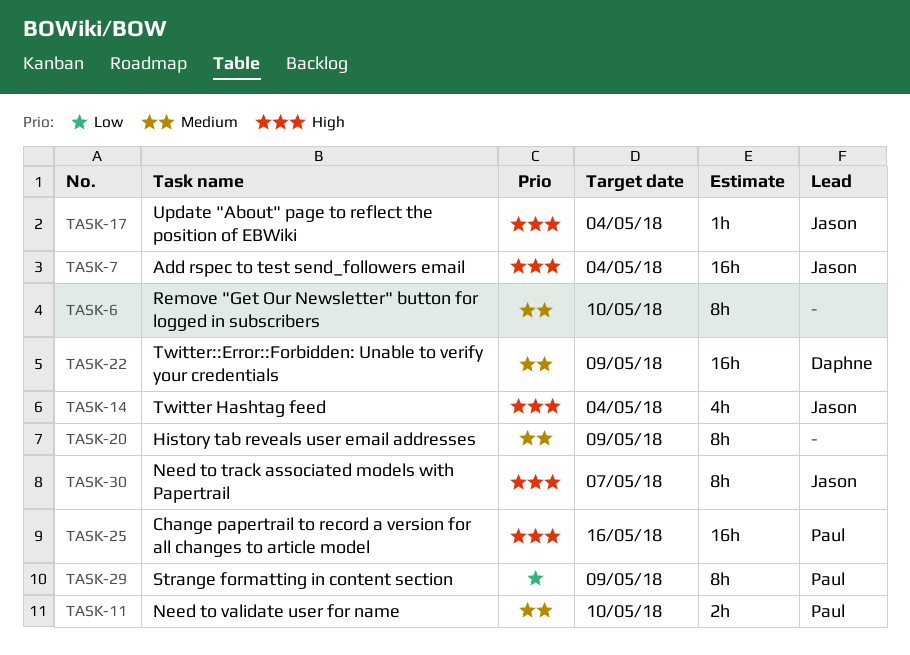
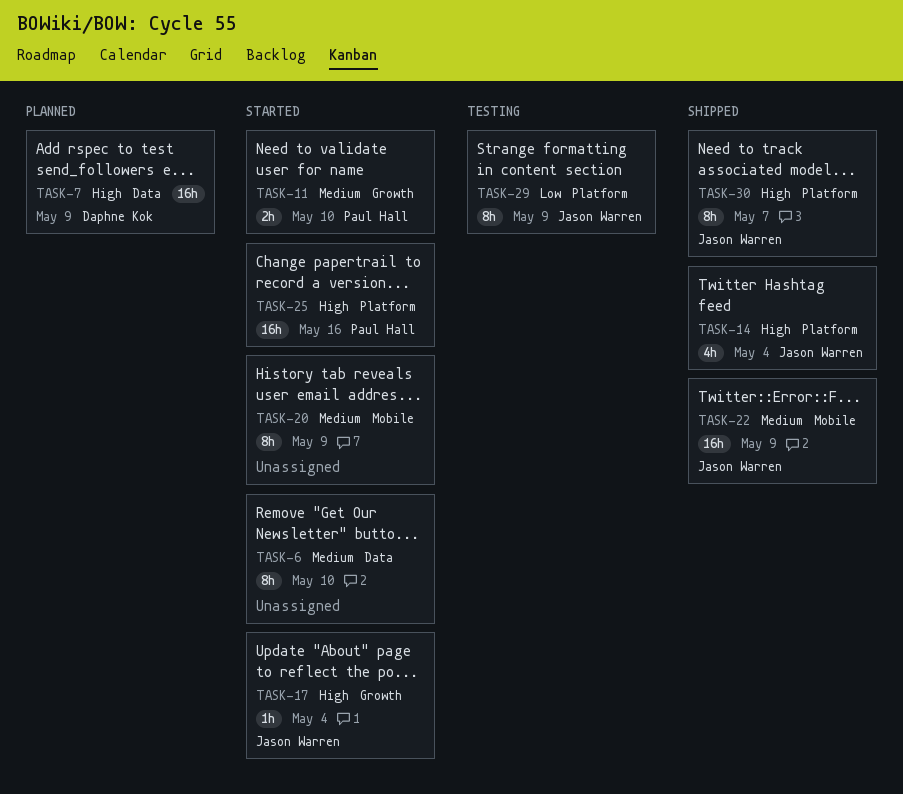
TASK-7, owner: Jason Warren -> Daphne Kok
TASK-7, due: May 4 -> May 9
TASK-22, owner: Daphne Kok -> Jason Warren
TASK-29, owner: Paul Hall -> Jason Warren

